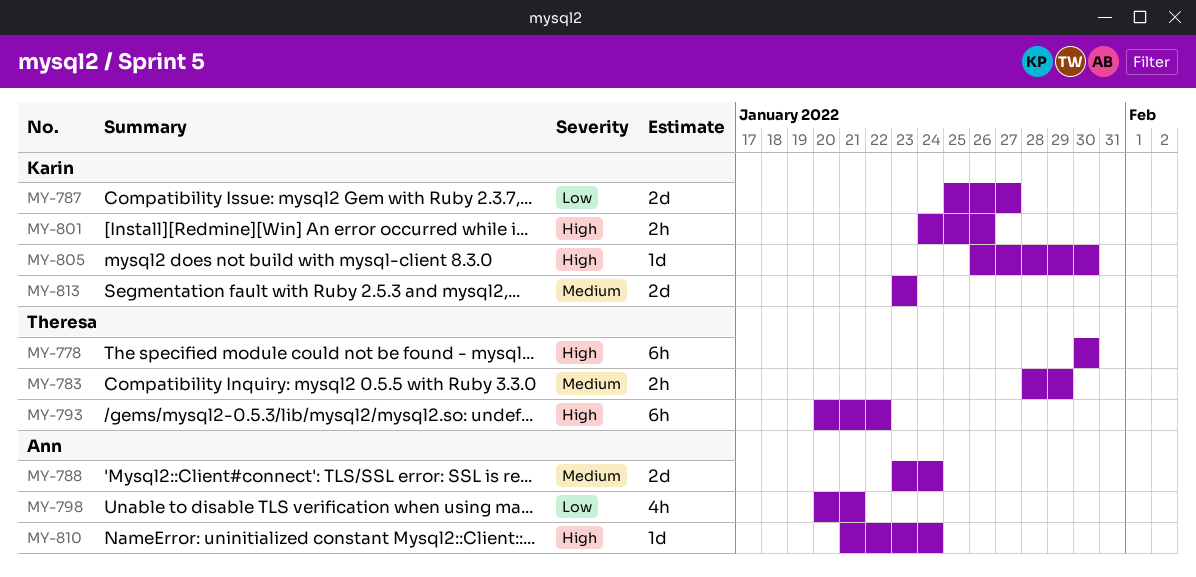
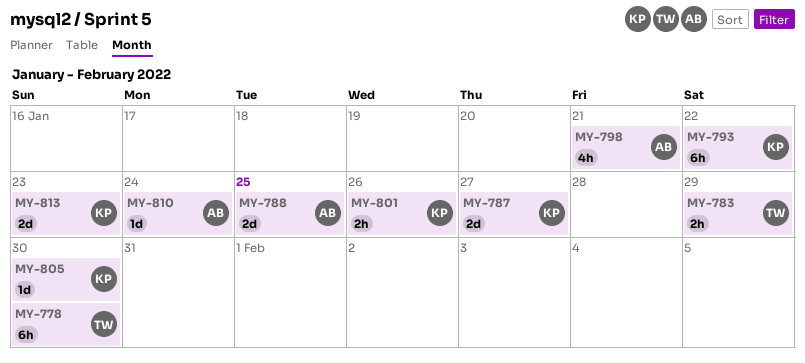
MY-788, due: Jan 24 -> Jan 25
MY-793, owner: Theresa -> Karin

